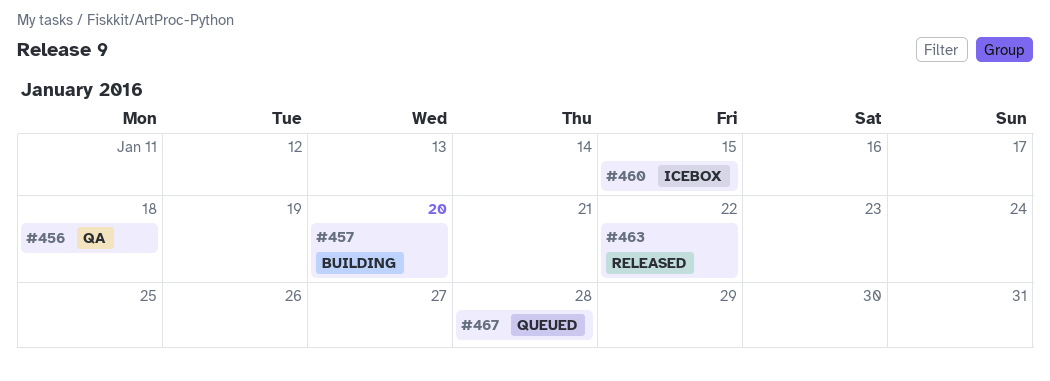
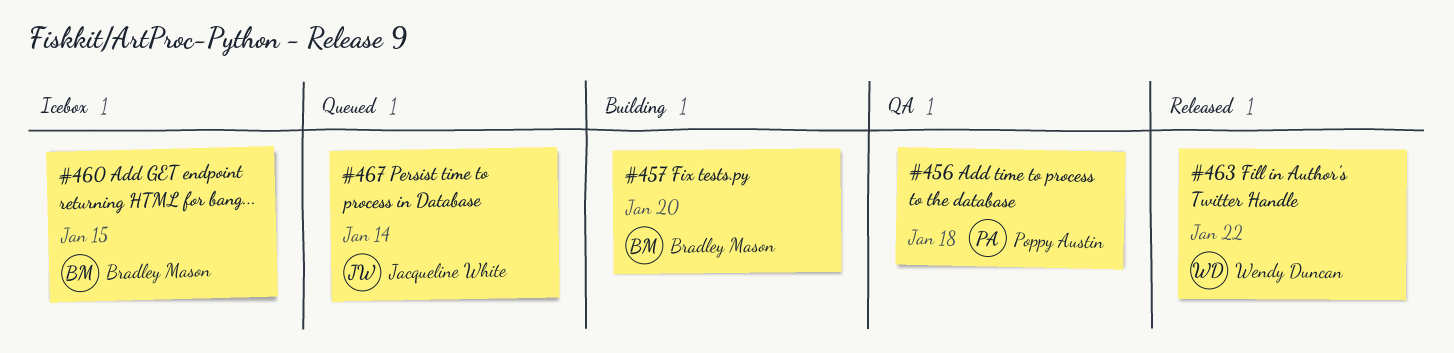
#467, due: Jan 28 -> Jan 14

